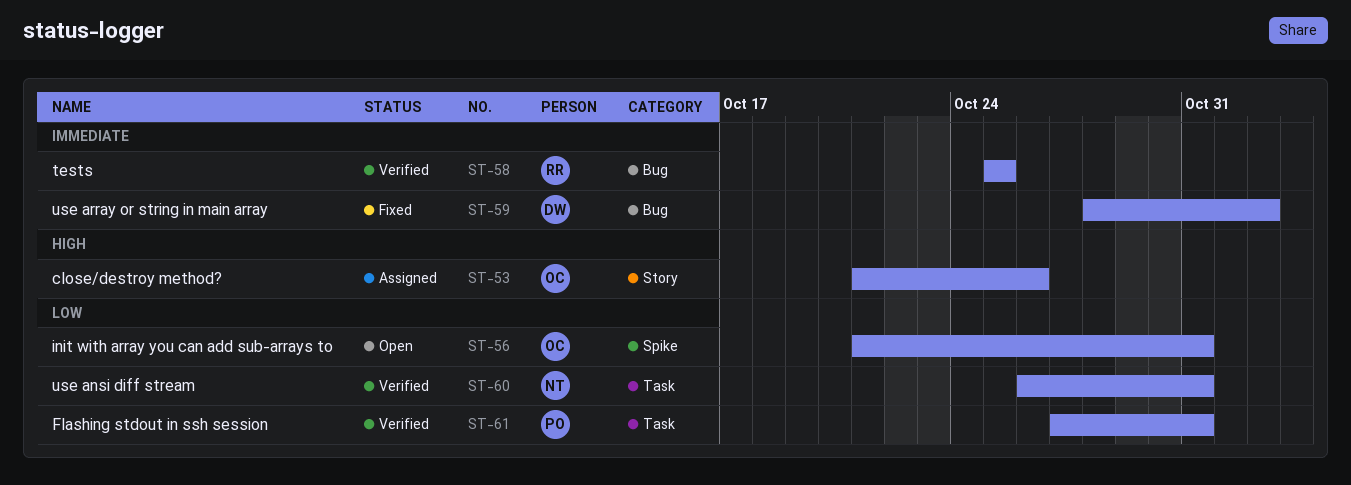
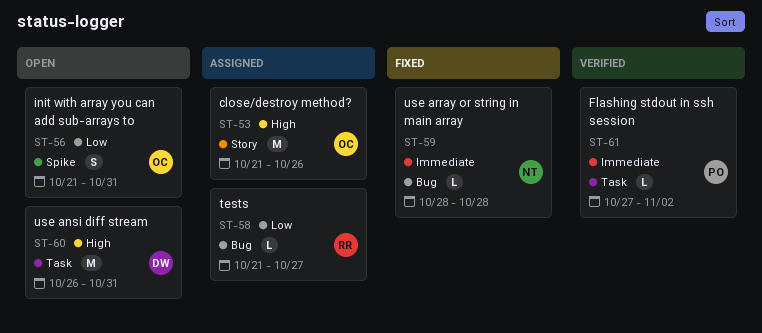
ST-58, status: Verified -> Assigned
ST-58, priority: Immediate -> Low
ST-58, start: Oct 25 -> Oct 21
ST-58, due: Oct 25 -> Oct 27
ST-59, owner: DW -> NT
ST-59, due: Nov 2 -> Oct 28
ST-60, status: Verified -> Open
ST-60, owner: NT -> DW
ST-60, priority: Low -> High
ST-61, priority: Low -> Immediate
ST-61, due: Oct 31 -> Nov 2

